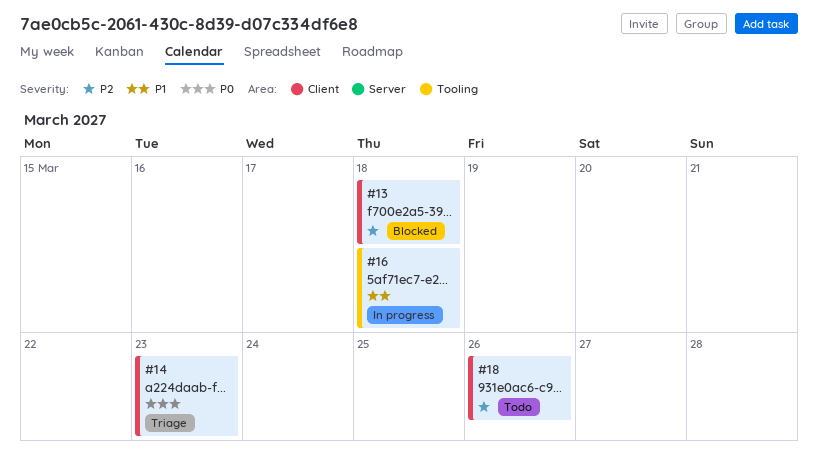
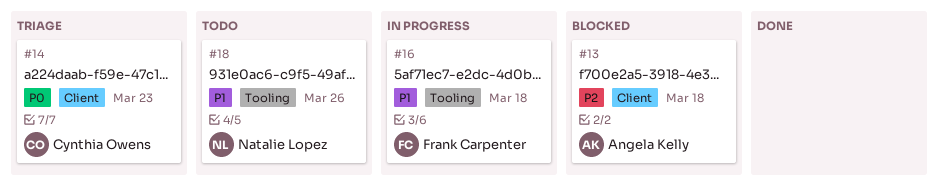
#18, priority: P2 -> P1
#18, label: Client -> Tooling

